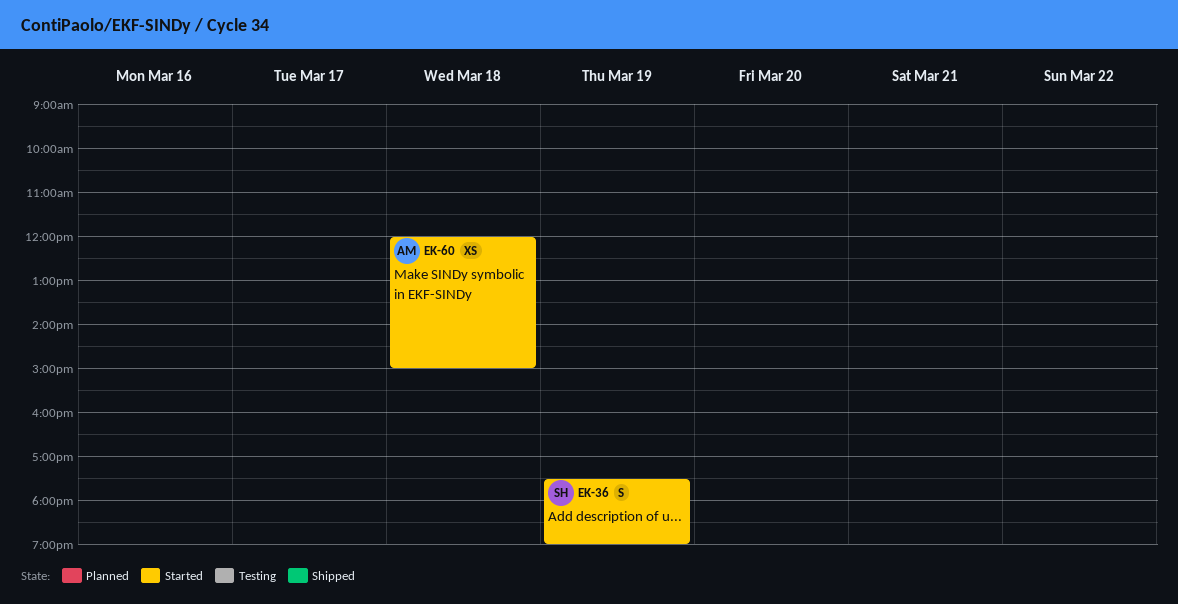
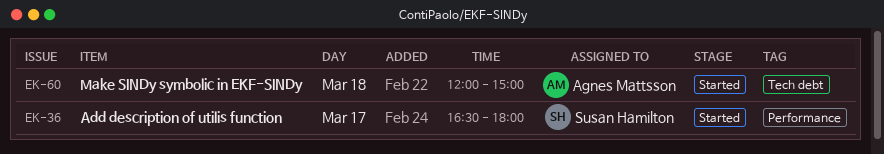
EK-36, day: Mar 19 -> Mar 17
EK-36, begins: 17:30 -> 16:30
EK-36, ends: 19:00 -> 18:00

